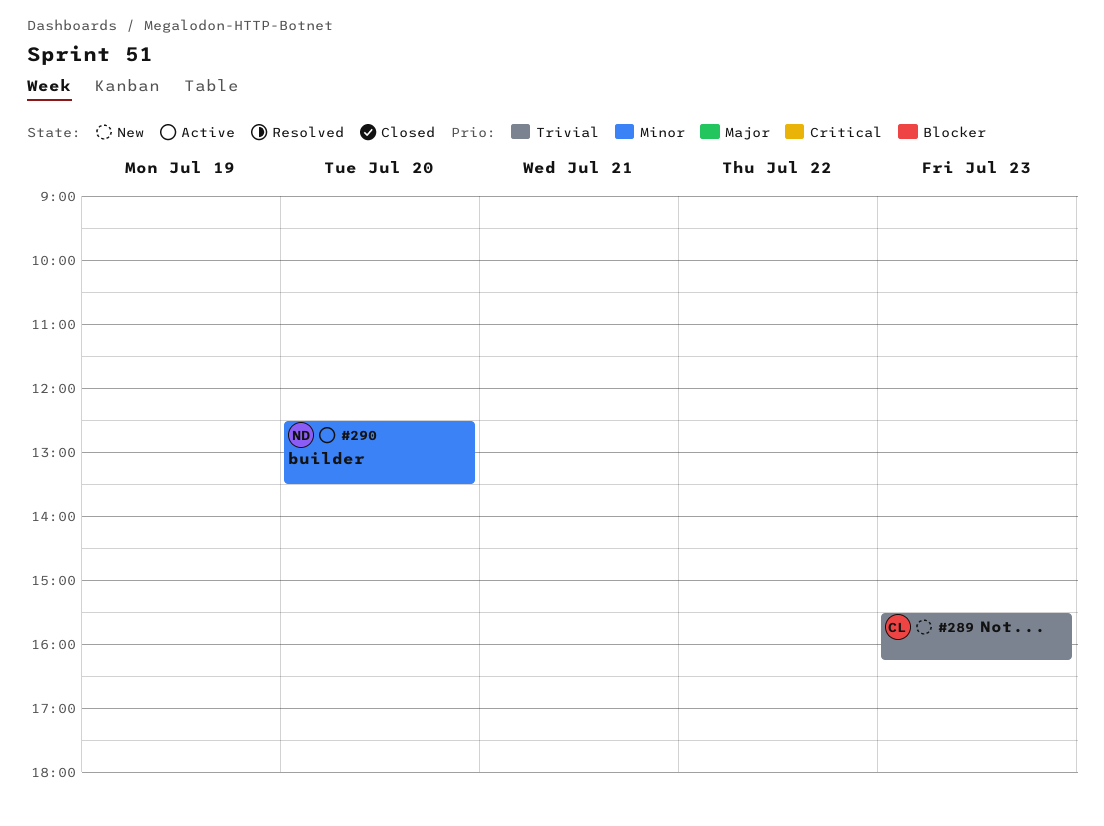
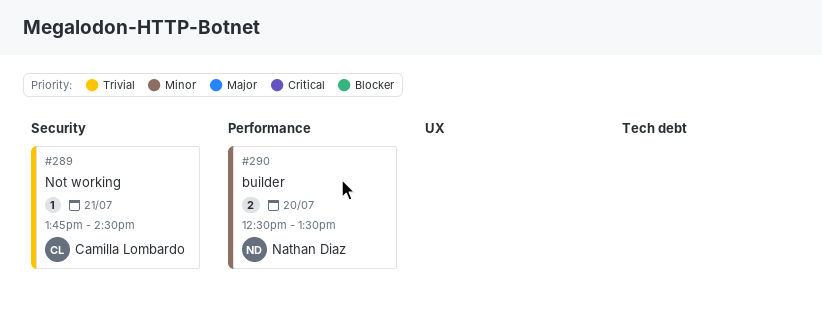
#289, day: Jul 23 -> Jul 21
#289, begins: 15:30 -> 13:45
#289, ends: 16:15 -> 14:30

